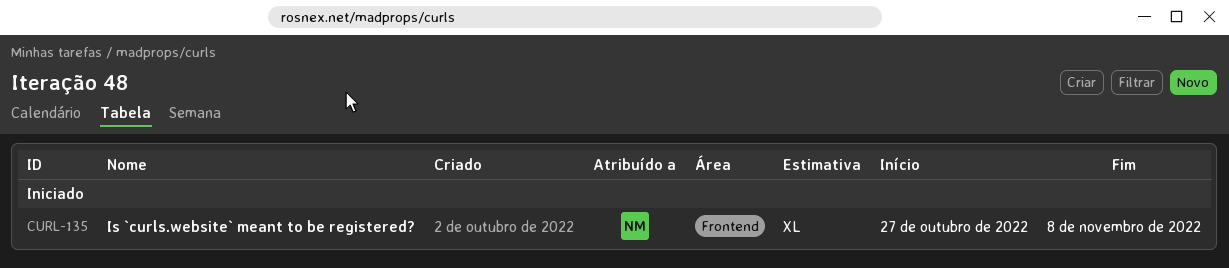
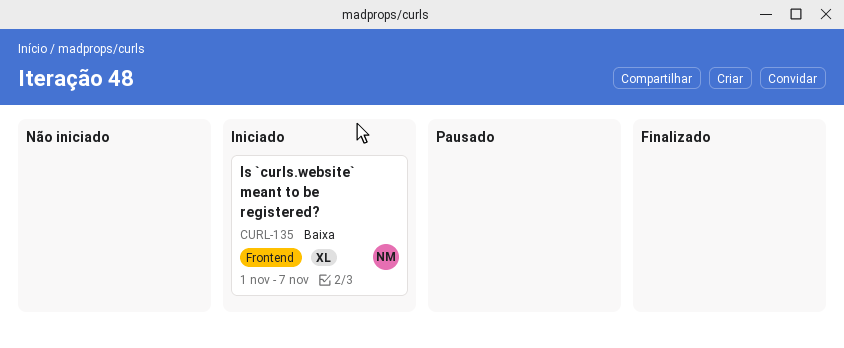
CURL-135, start: Oct 27 -> Nov 1
CURL-135, due: Nov 8 -> Nov 7

